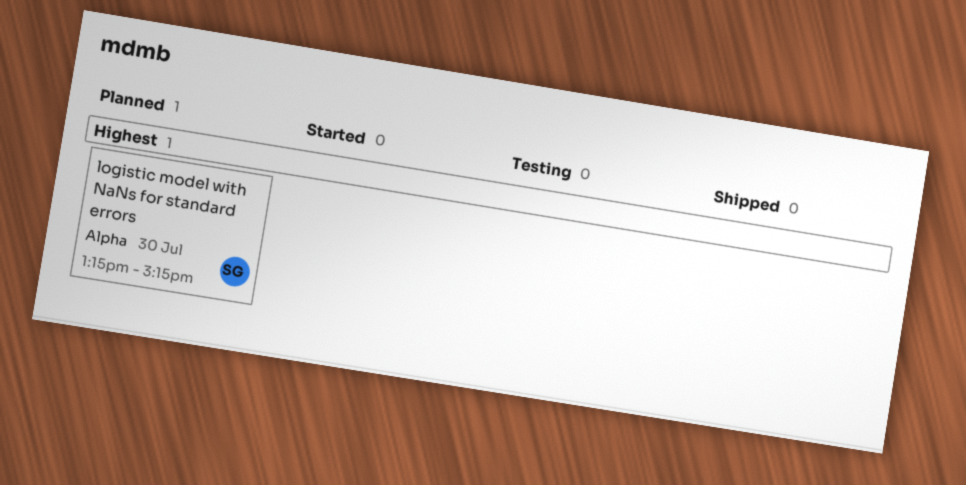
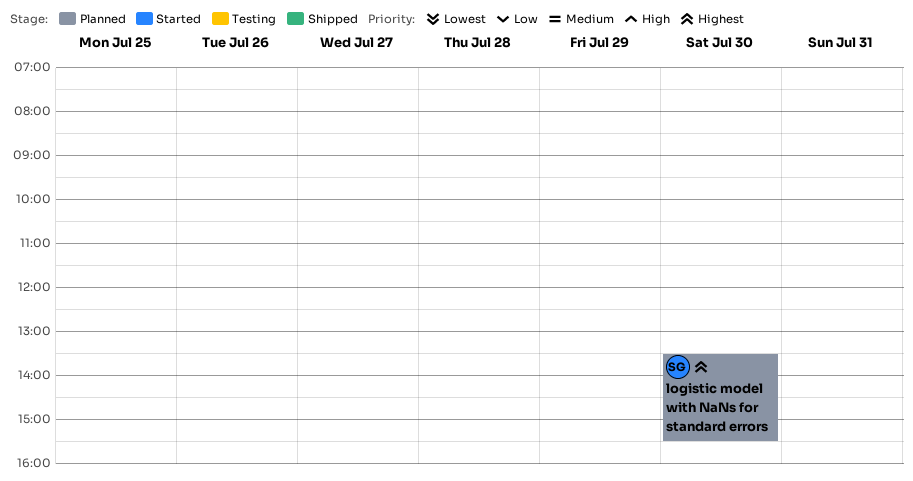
logistic model with NaNs for standard errors, begins: 13:15 -> 13:30
logistic model with NaNs for standard errors, ends: 15:15 -> 15:30

